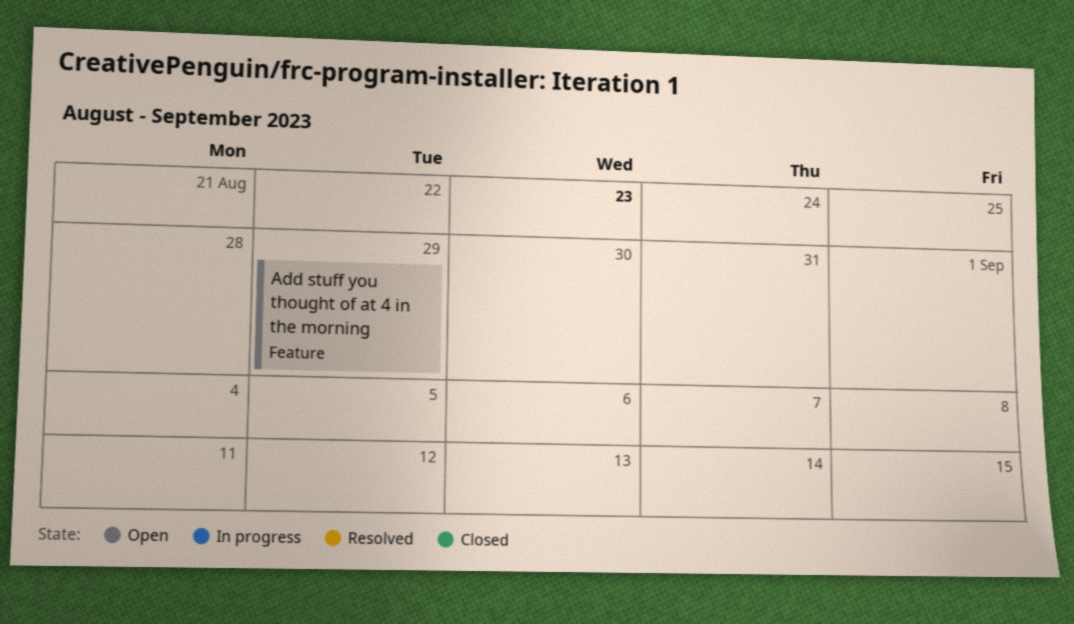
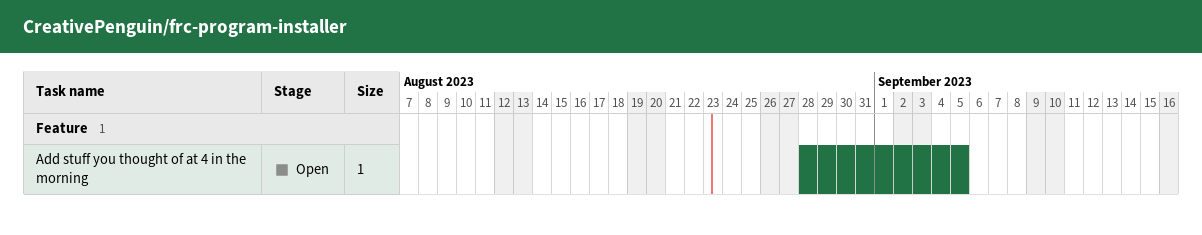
Add stuff you thought of at 4 in the morning, due: Aug 29 -> Sep 5

